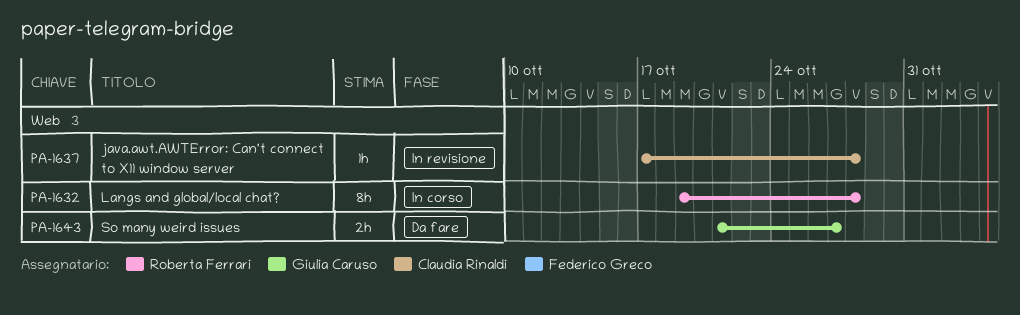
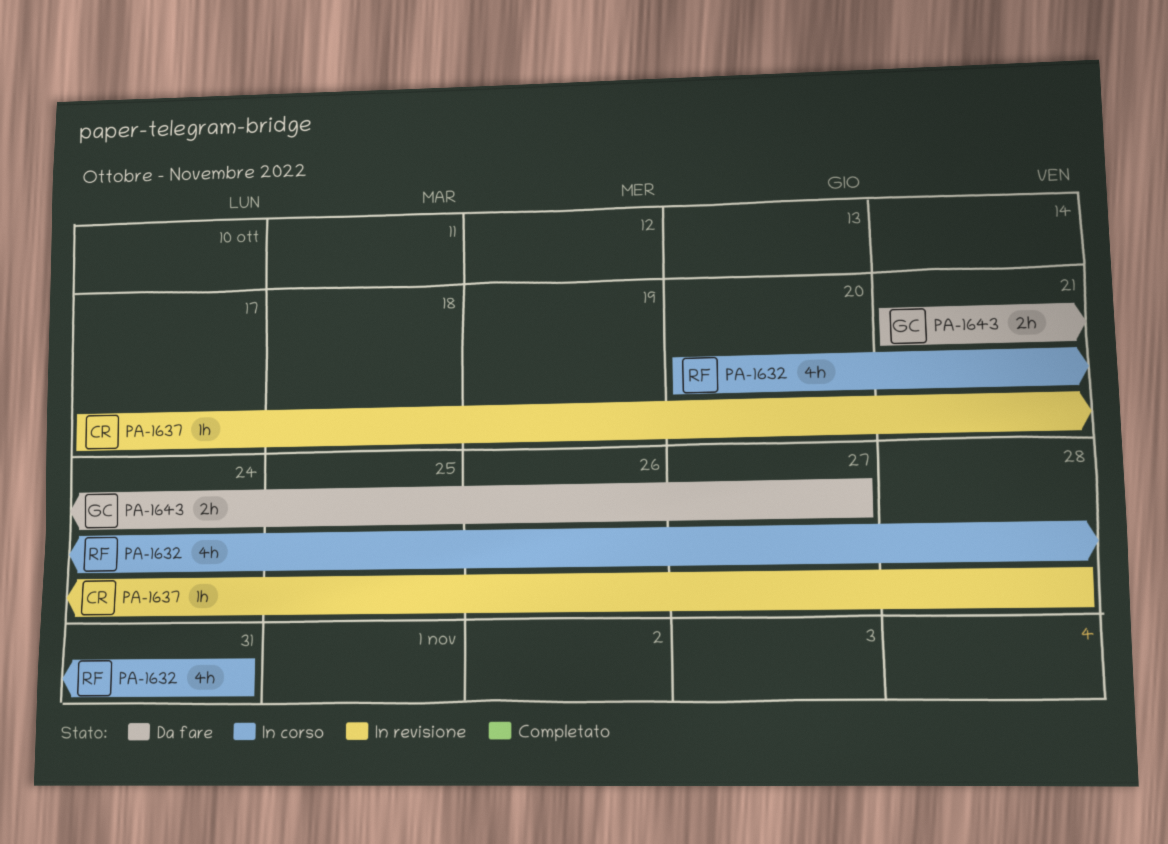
PA-1632, estimate: 8h -> 4h
PA-1632, start: Oct 19 -> Oct 20
PA-1632, due: Oct 28 -> Oct 31

